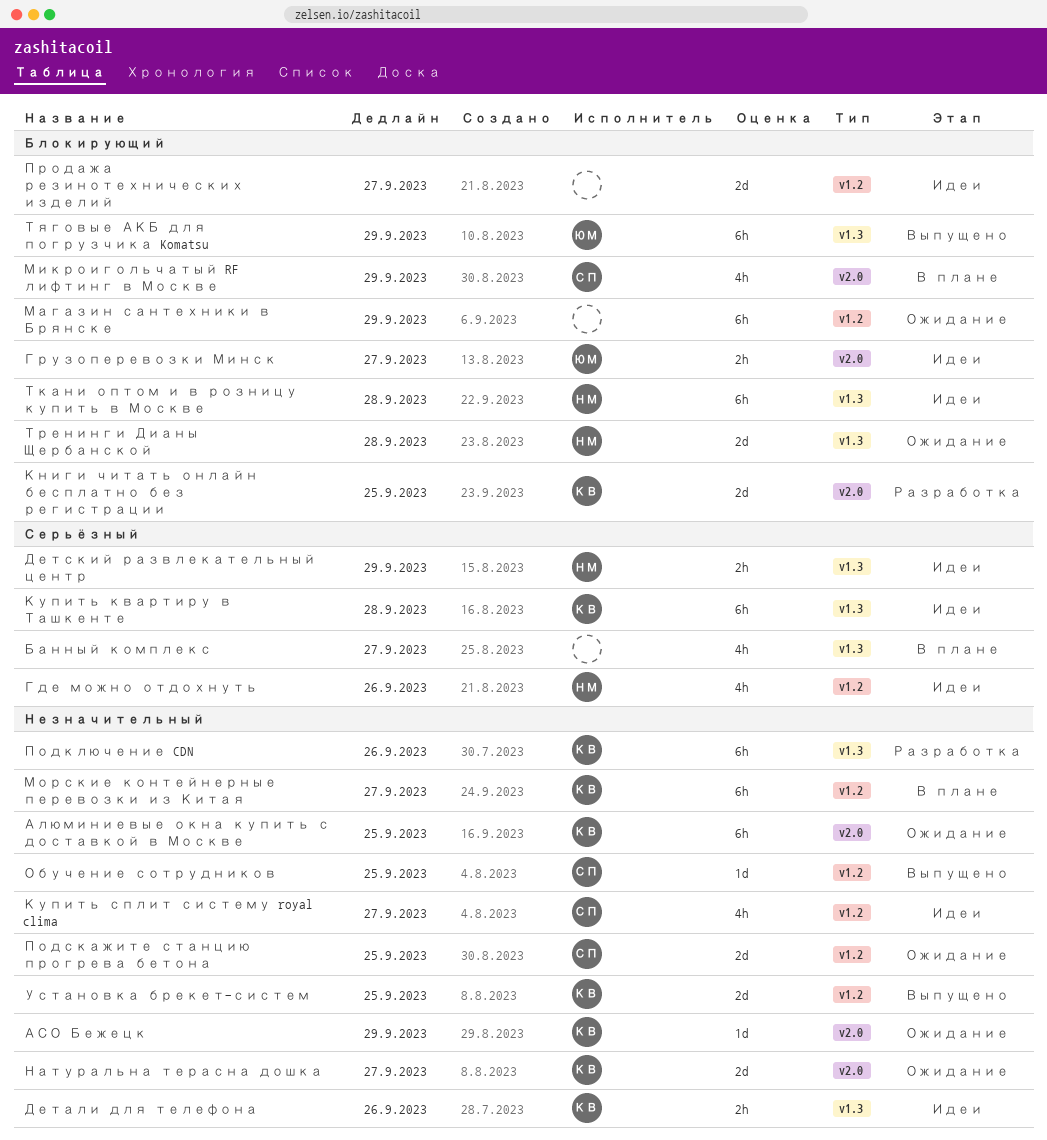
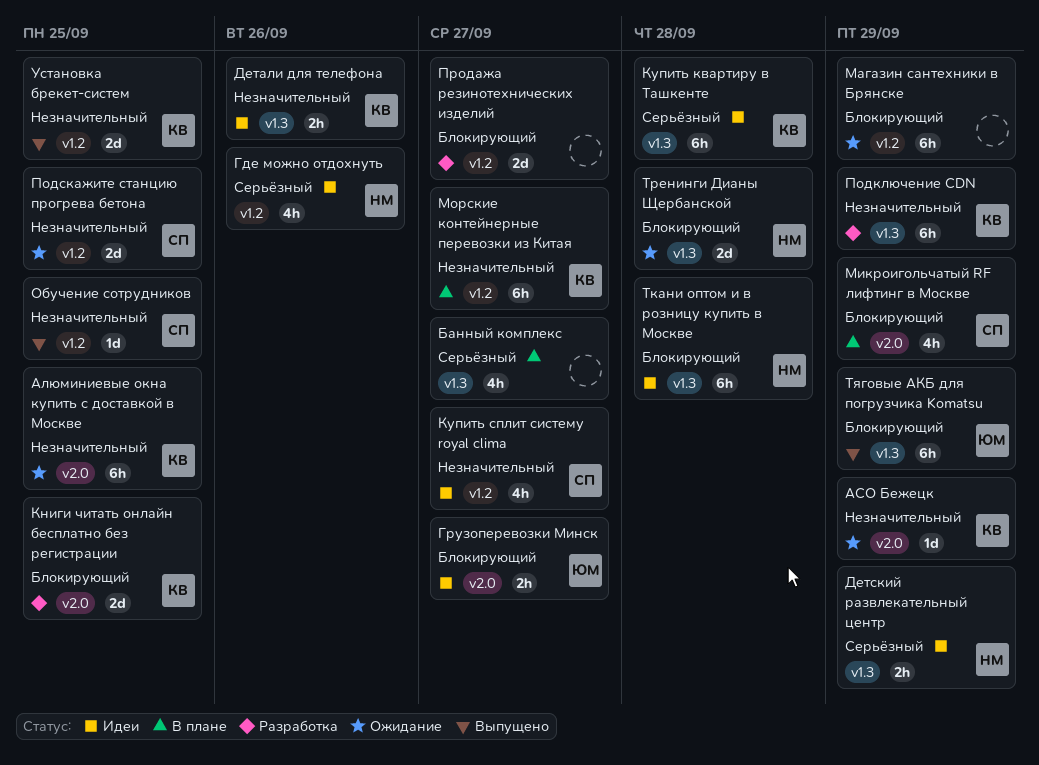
Натуральна терасна дошка: present -> none
Подключение CDN, due: Sep 26 -> Sep 29
Продажа резинотехнических изделий, status: Идеи -> Разработка

